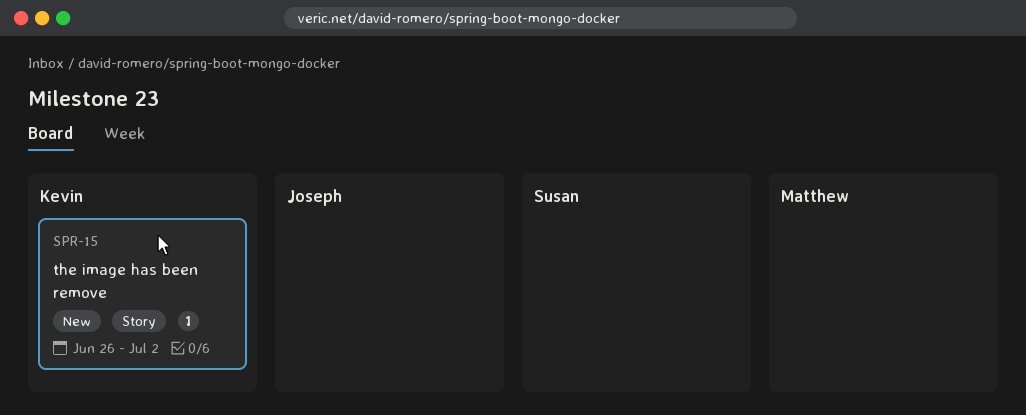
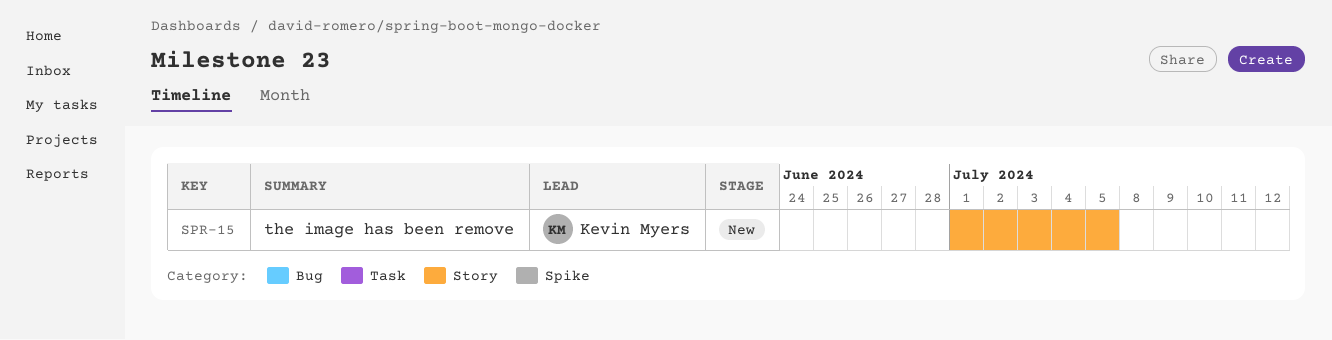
SPR-15, start: Jun 26 -> Jul 1
SPR-15, due: Jul 2 -> Jul 5

